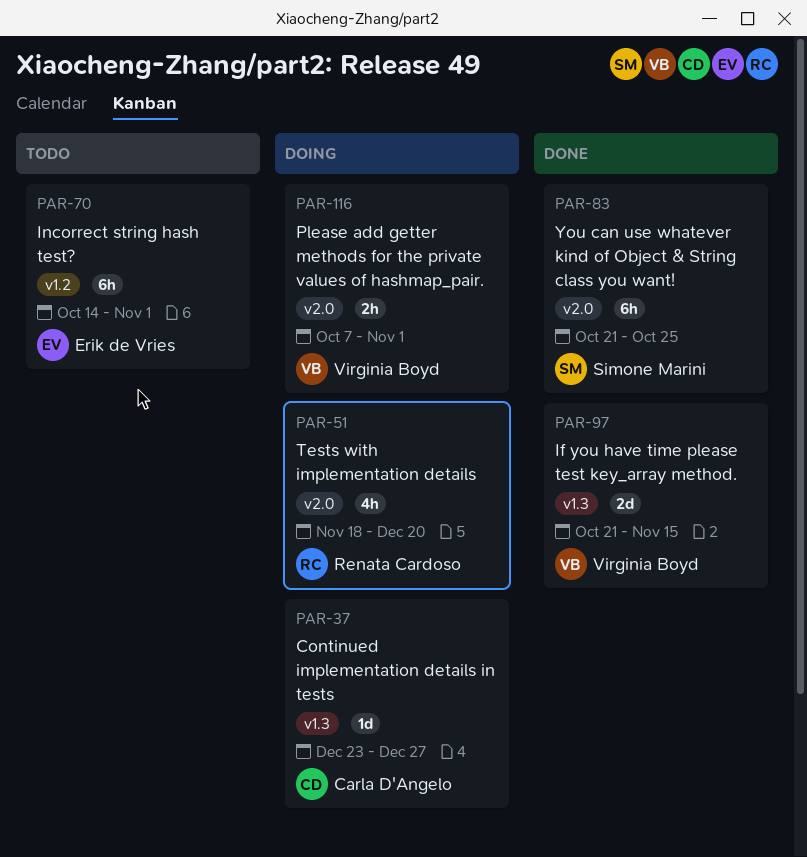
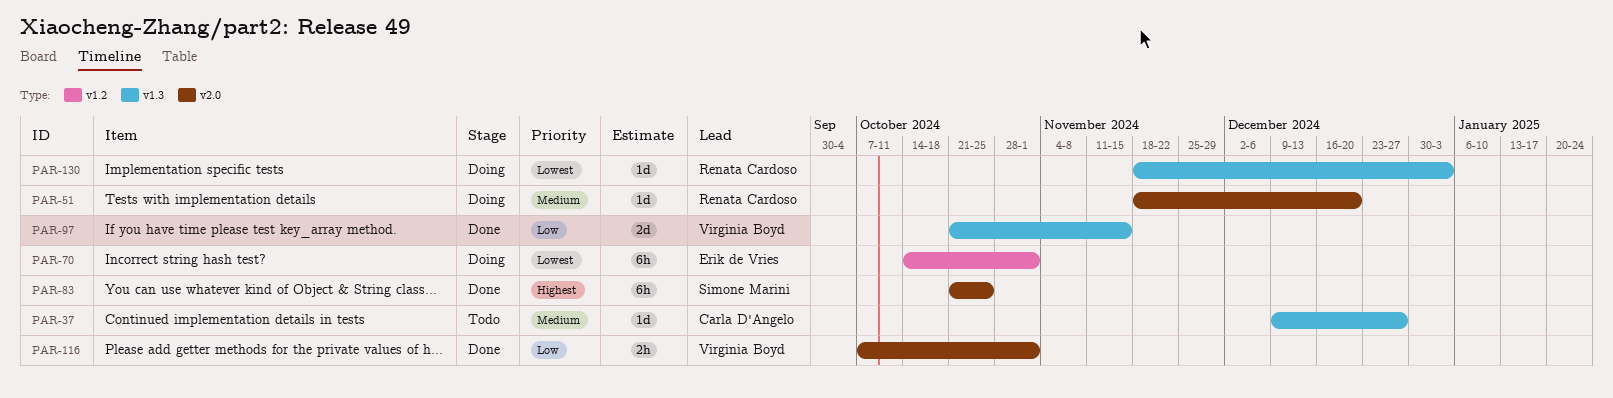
PAR-37, status: Doing -> Todo
PAR-37, start: Dec 23 -> Dec 9
PAR-51, estimate: 4h -> 1d
PAR-70, status: Todo -> Doing
PAR-116, status: Doing -> Done
PAR-130: none -> present

